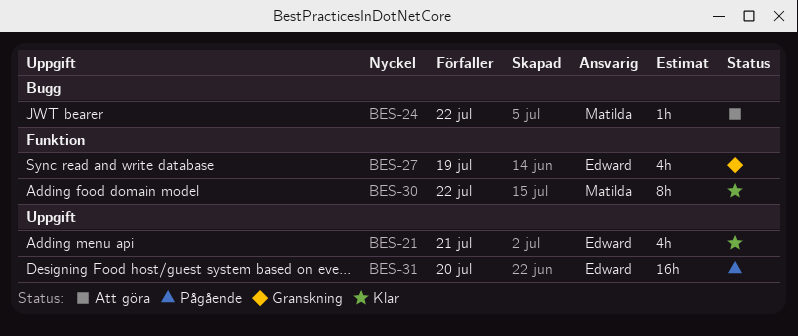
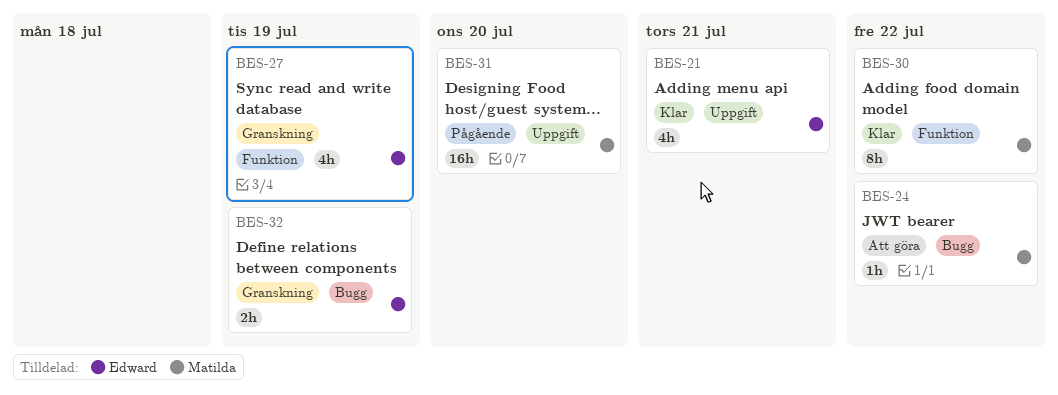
BES-31, owner: Edward -> Matilda
BES-32: none -> present

